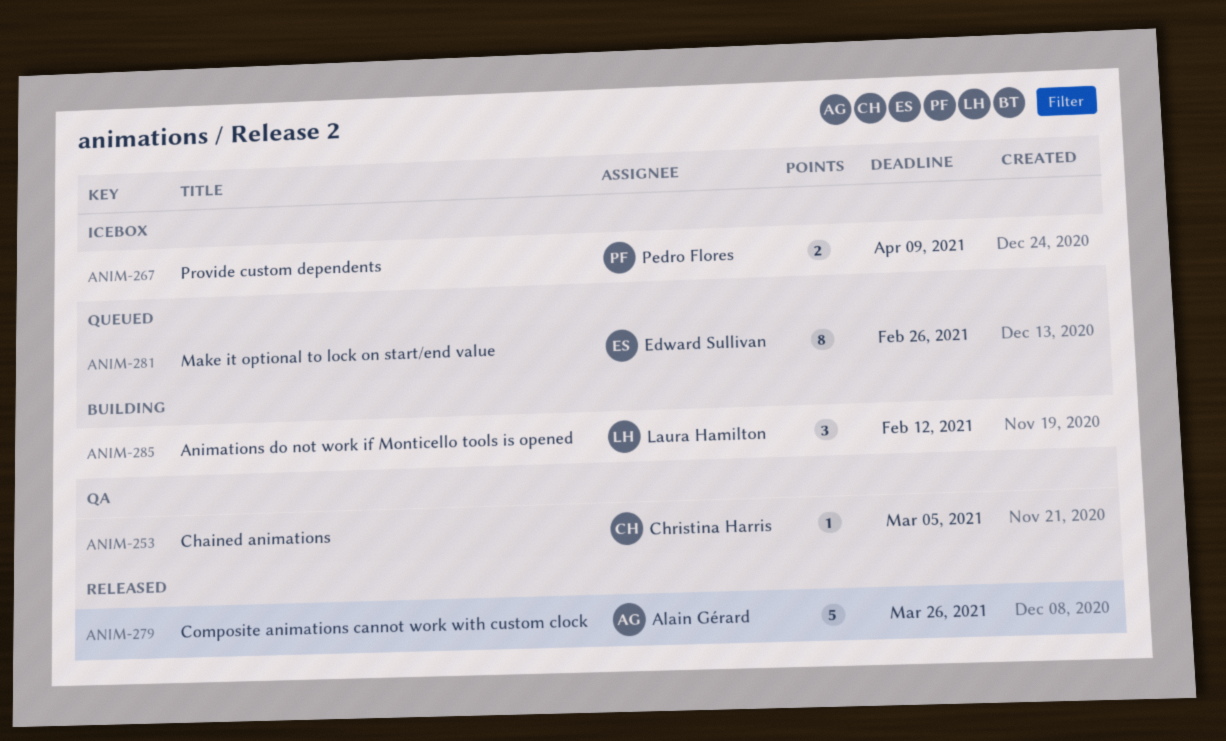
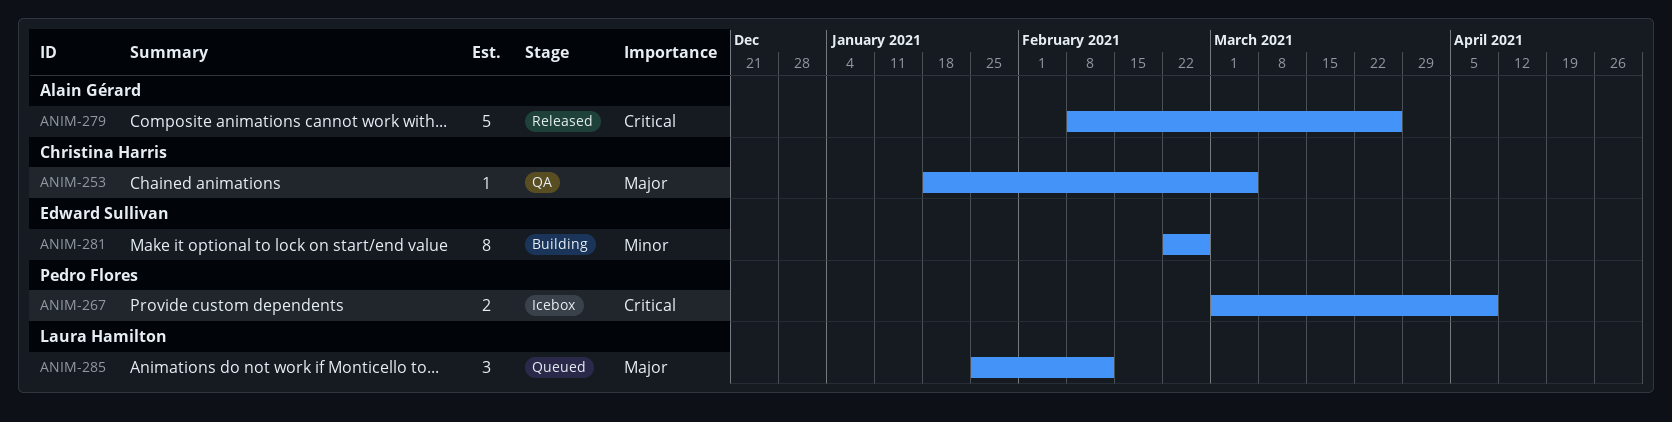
ANIM-281, status: Queued -> Building
ANIM-285, status: Building -> Queued

